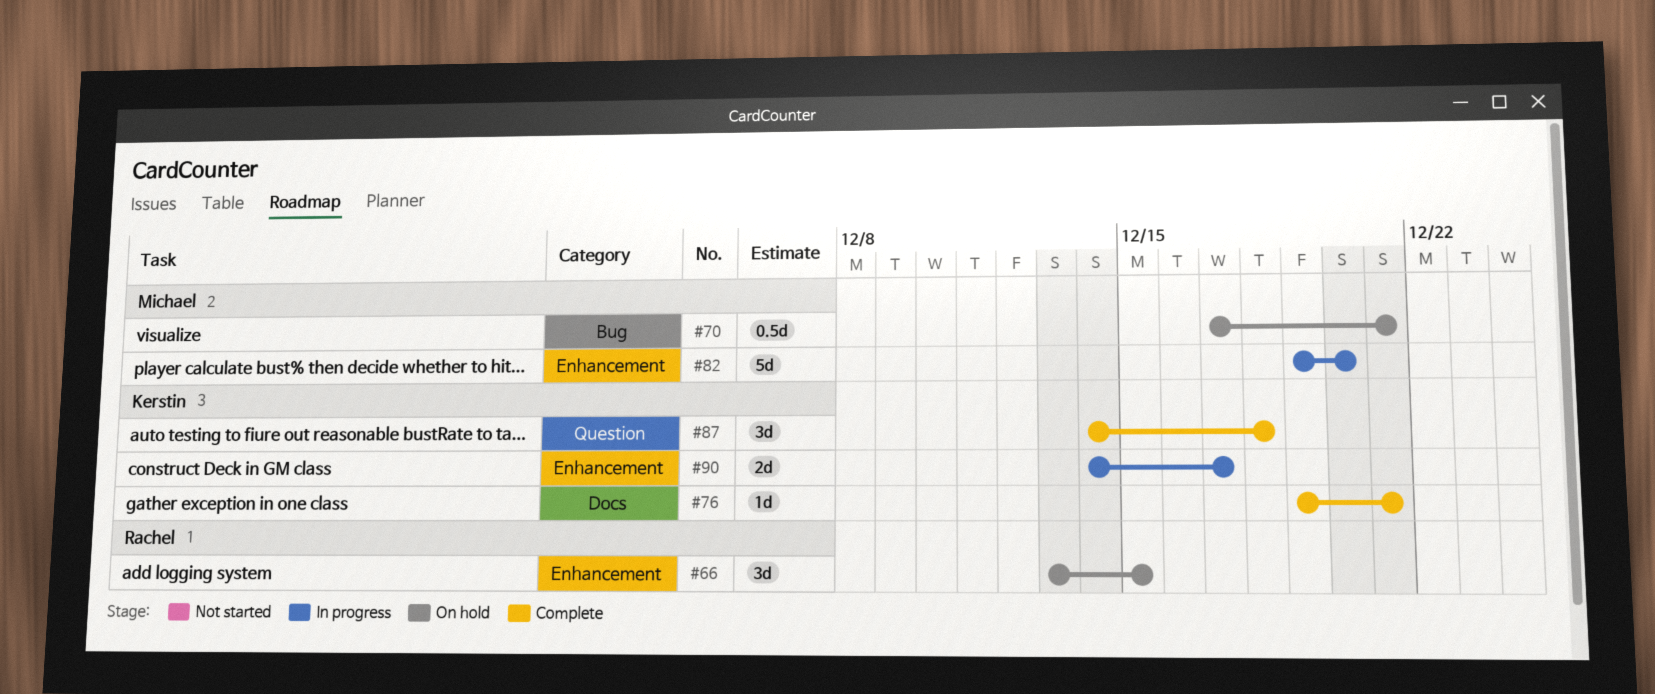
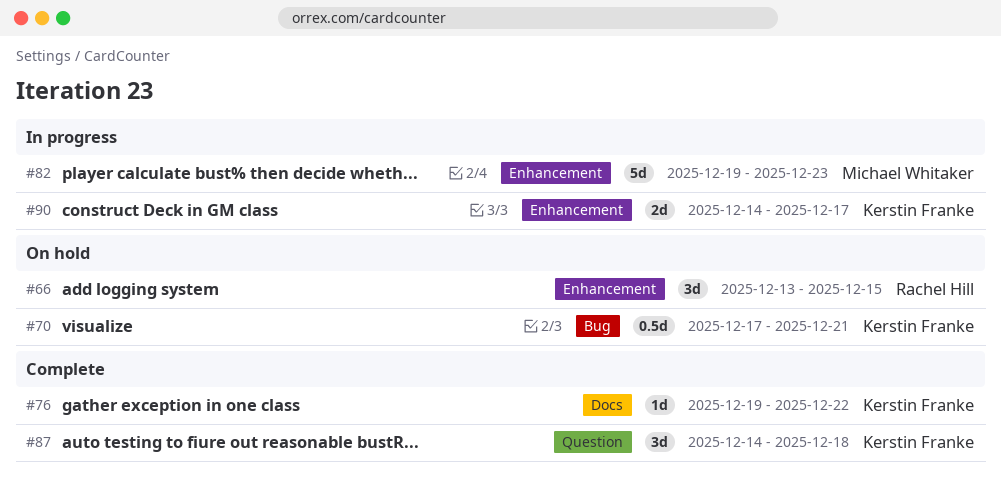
#70, owner: Michael Whitaker -> Kerstin Franke
#76, due: Dec 21 -> Dec 22
#82, due: Dec 20 -> Dec 23

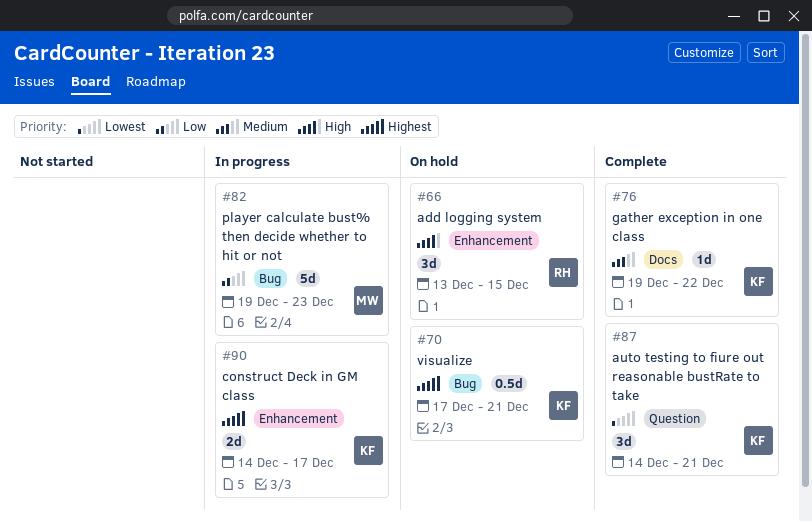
#82, label: Enhancement -> Bug
#87, due: Dec 18 -> Dec 21

